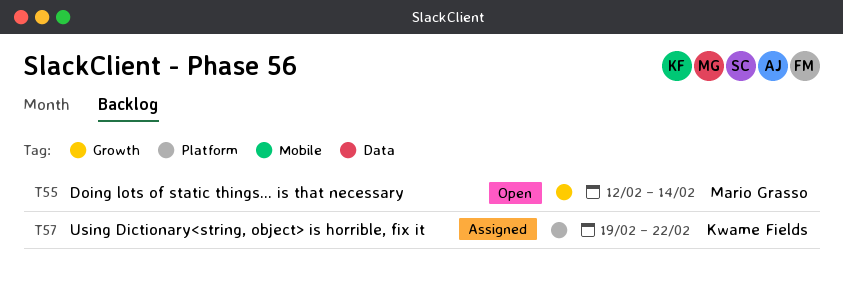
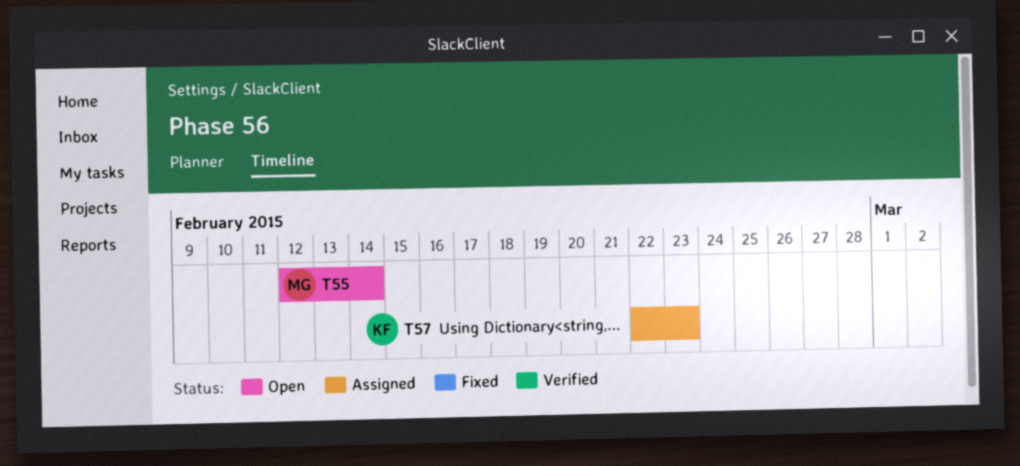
T57, start: Feb 19 -> Feb 22
T57, due: Feb 22 -> Feb 23

